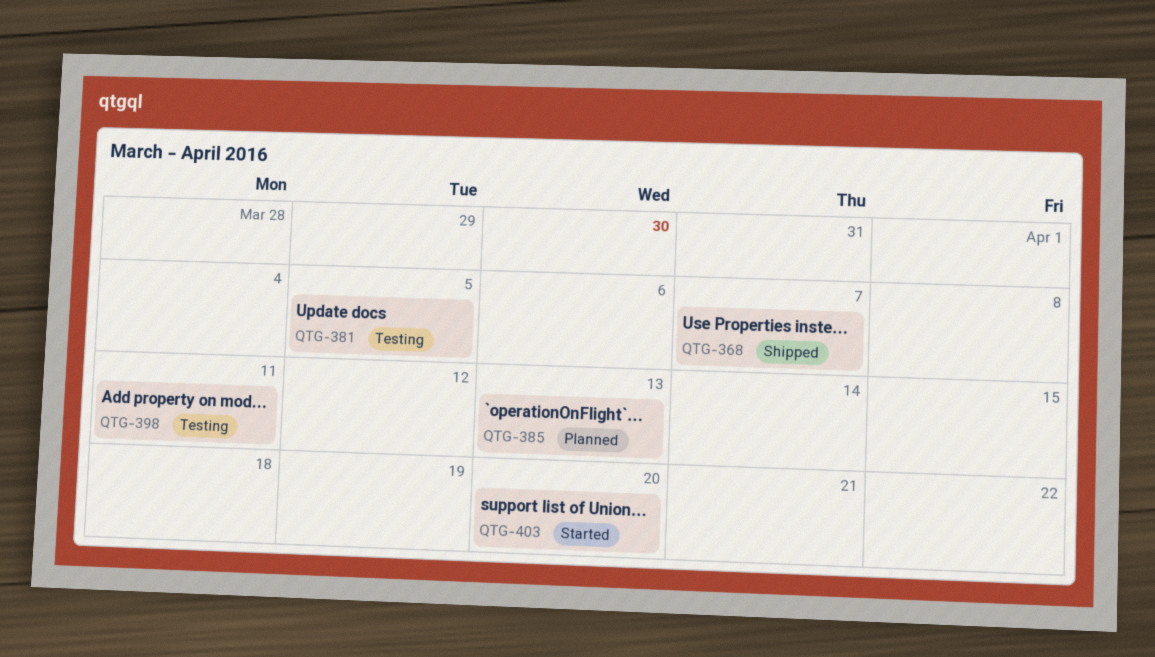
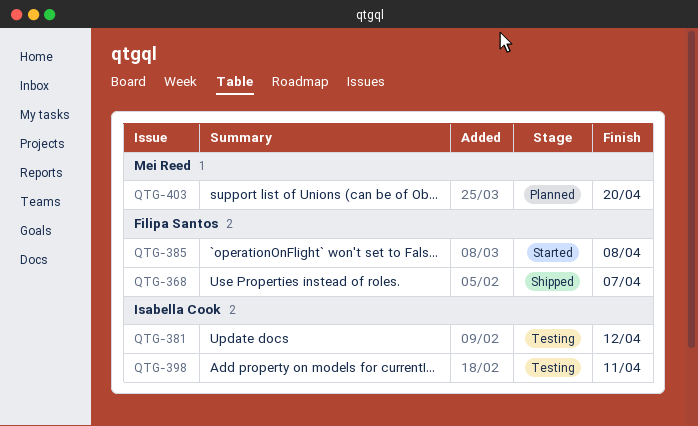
QTG-381, due: Apr 5 -> Apr 12
QTG-385, status: Planned -> Started
QTG-385, due: Apr 13 -> Apr 8
QTG-403, status: Started -> Planned

